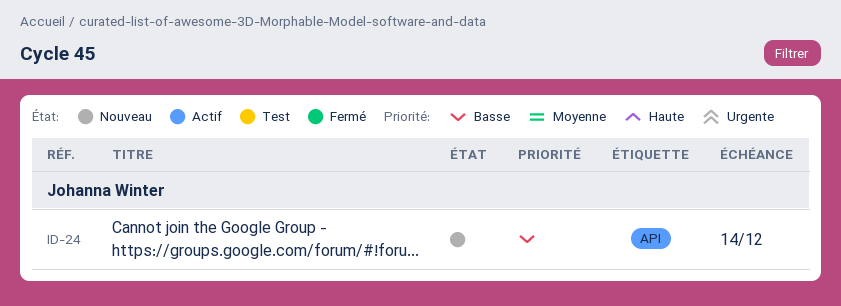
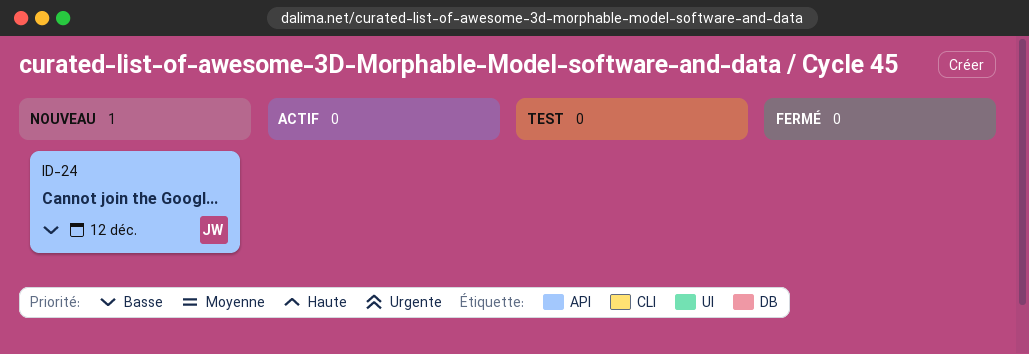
ID-24, due: Dec 14 -> Dec 12

